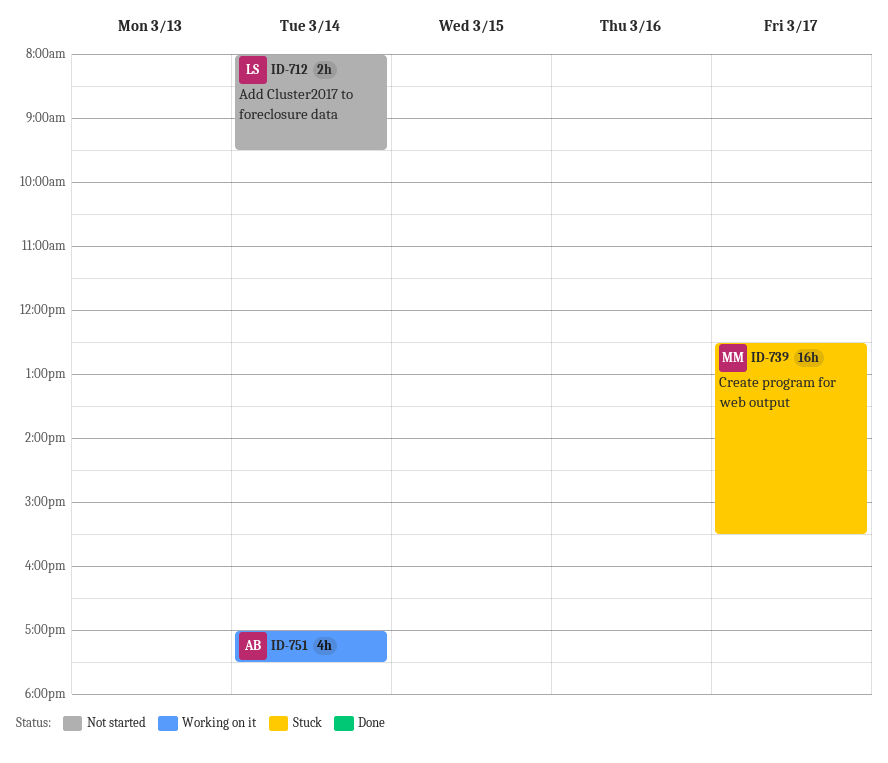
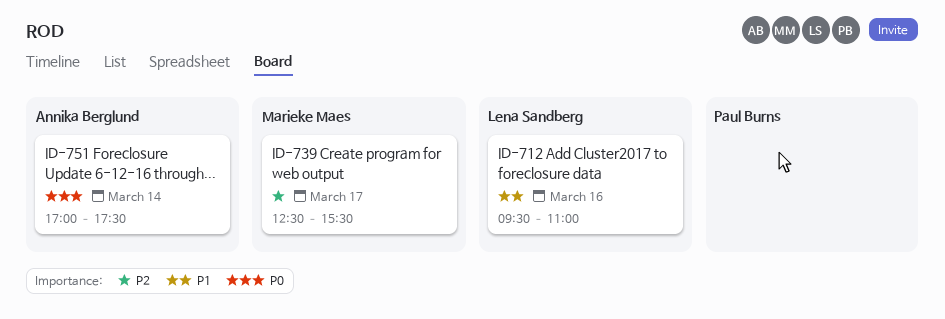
ID-712, day: Mar 14 -> Mar 16
ID-712, begins: 08:00 -> 09:30
ID-712, ends: 09:30 -> 11:00

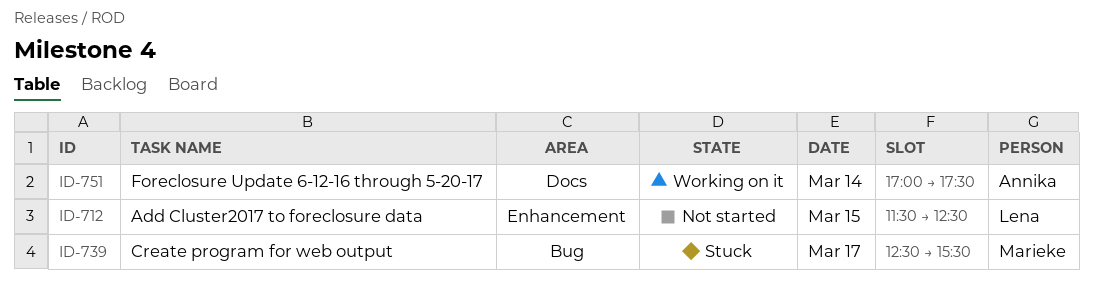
ID-712, day: Mar 16 -> Mar 15
ID-712, begins: 09:30 -> 11:30
ID-712, ends: 11:00 -> 12:30

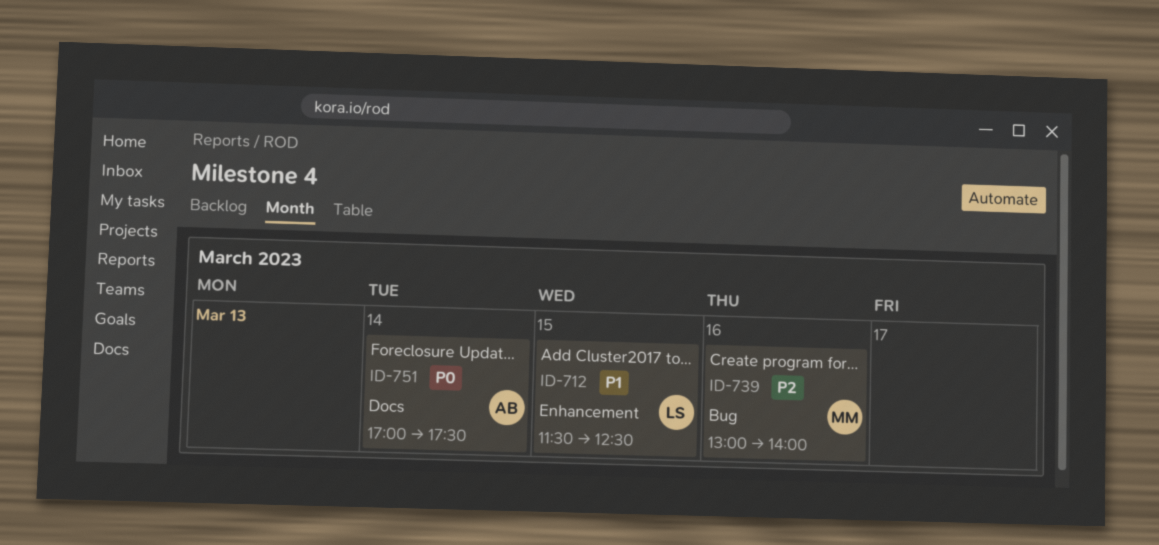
ID-739, day: Mar 17 -> Mar 16
ID-739, begins: 12:30 -> 13:00
ID-739, ends: 15:30 -> 14:00

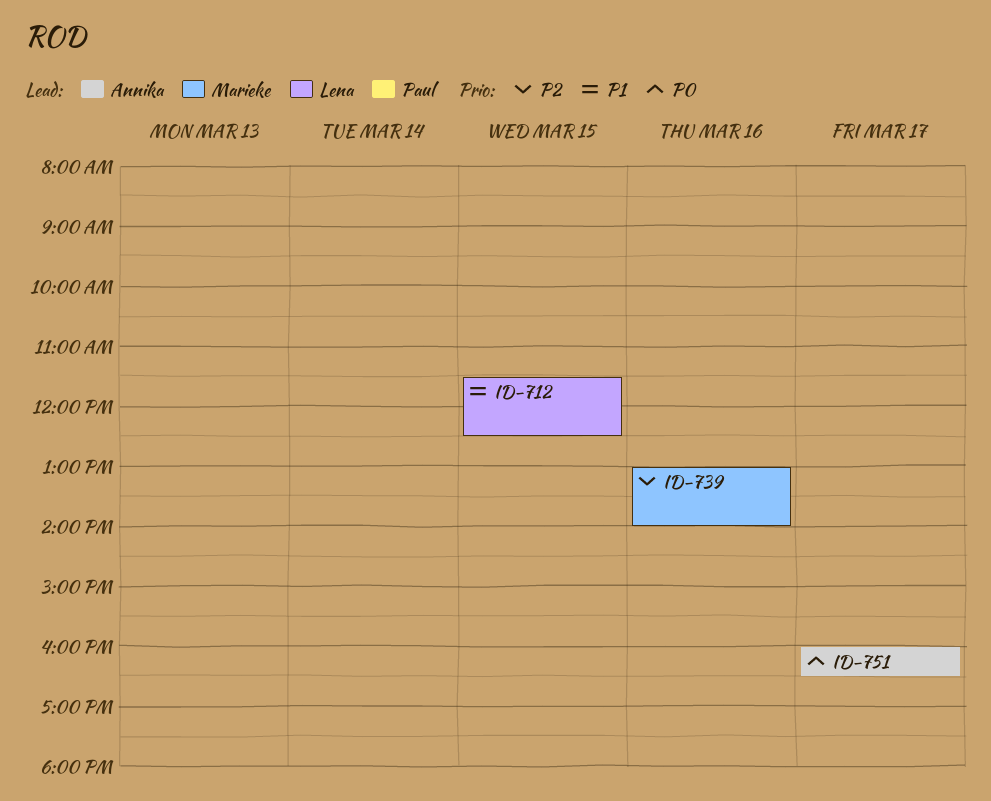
ID-751, day: Mar 14 -> Mar 17
ID-751, begins: 17:00 -> 16:00
ID-751, ends: 17:30 -> 16:30

